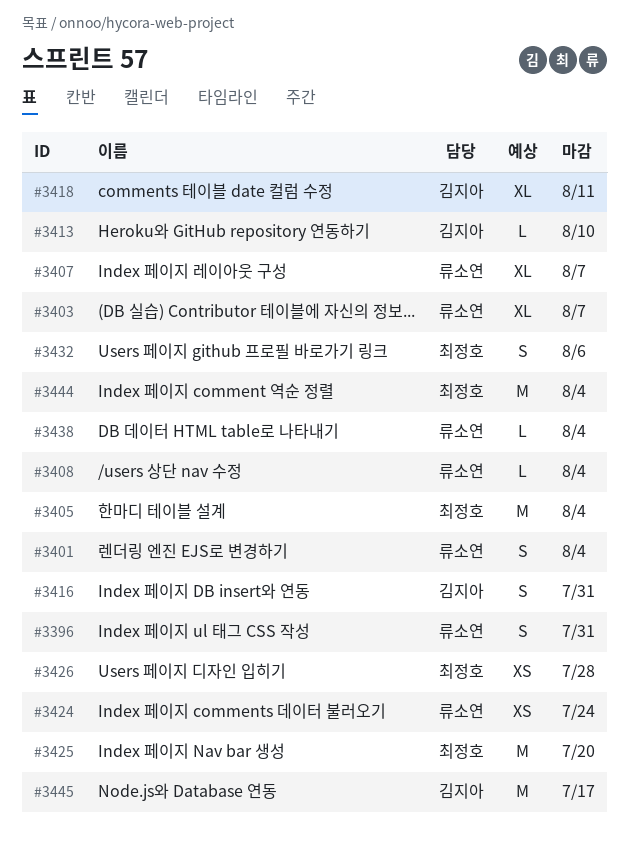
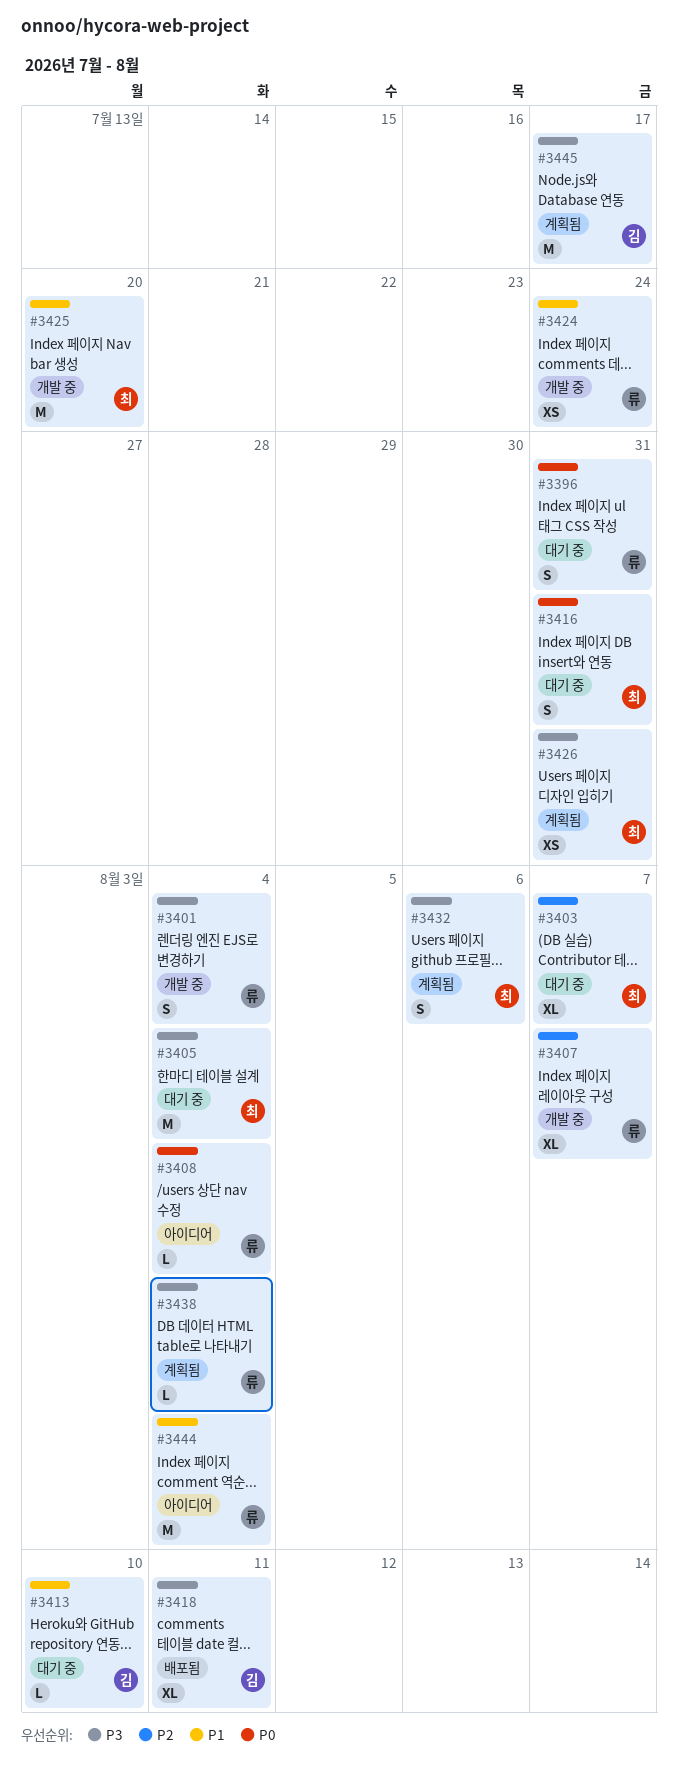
#3403, owner: 류소연 -> 최정호
#3416, owner: 김지아 -> 최정호
#3426, due: Jul 28 -> Jul 31
#3444, owner: 최정호 -> 류소연

